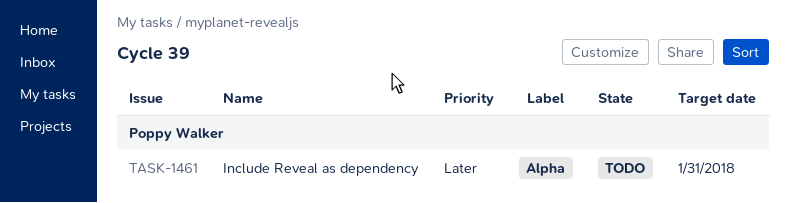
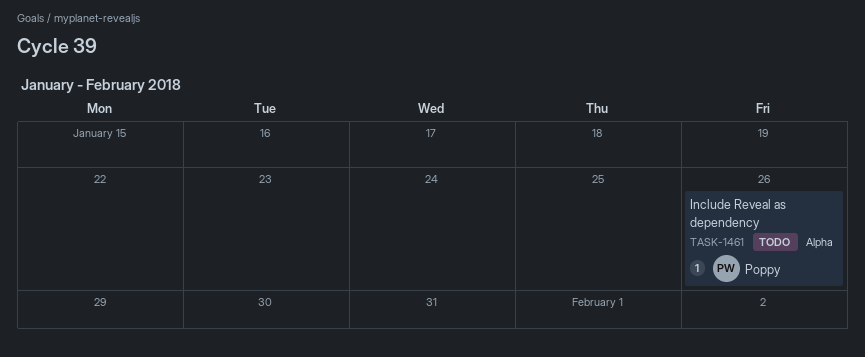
TASK-1461, due: Jan 31 -> Jan 26

